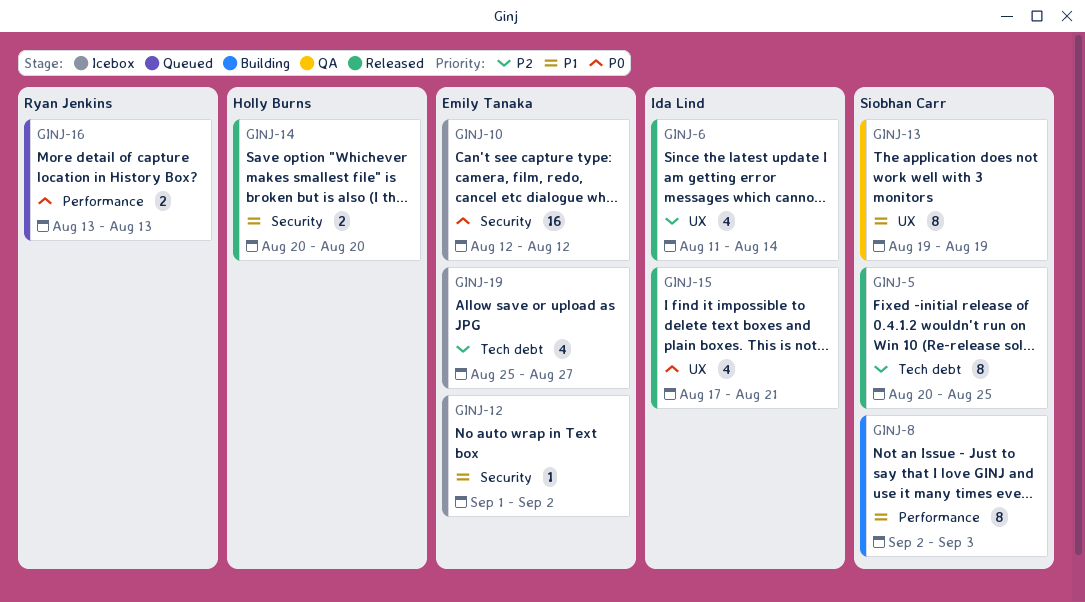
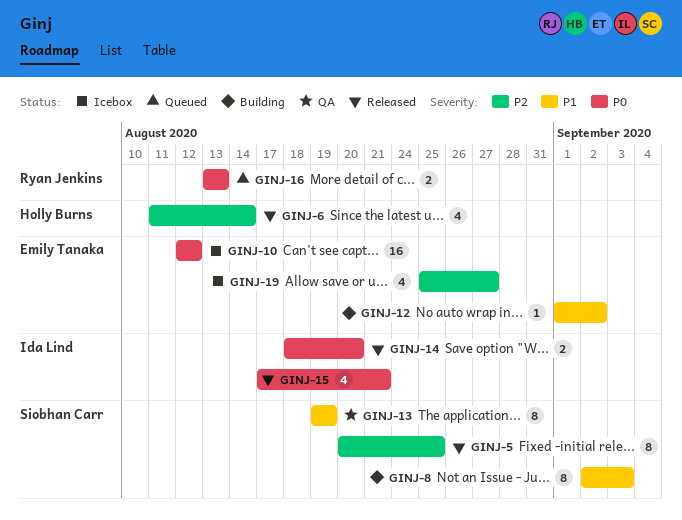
GINJ-6, owner: Ida Lind -> Holly Burns
GINJ-12, status: Icebox -> Building
GINJ-14, owner: Holly Burns -> Ida Lind
GINJ-14, priority: P1 -> P0
GINJ-14, start: Aug 20 -> Aug 18

